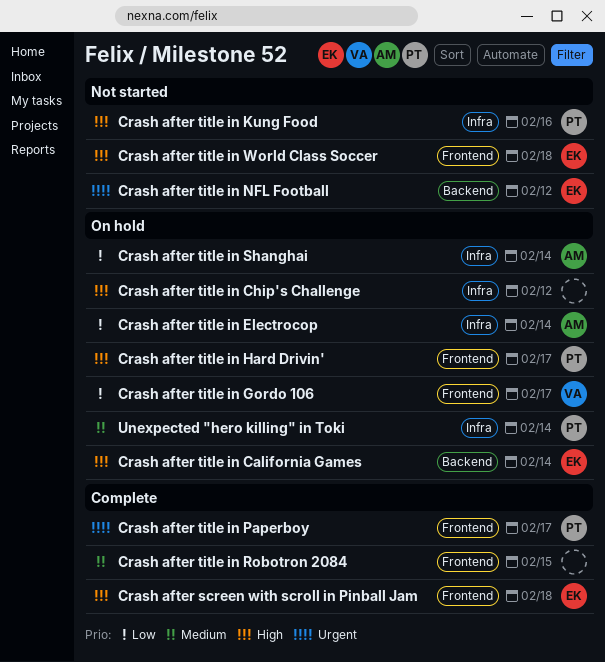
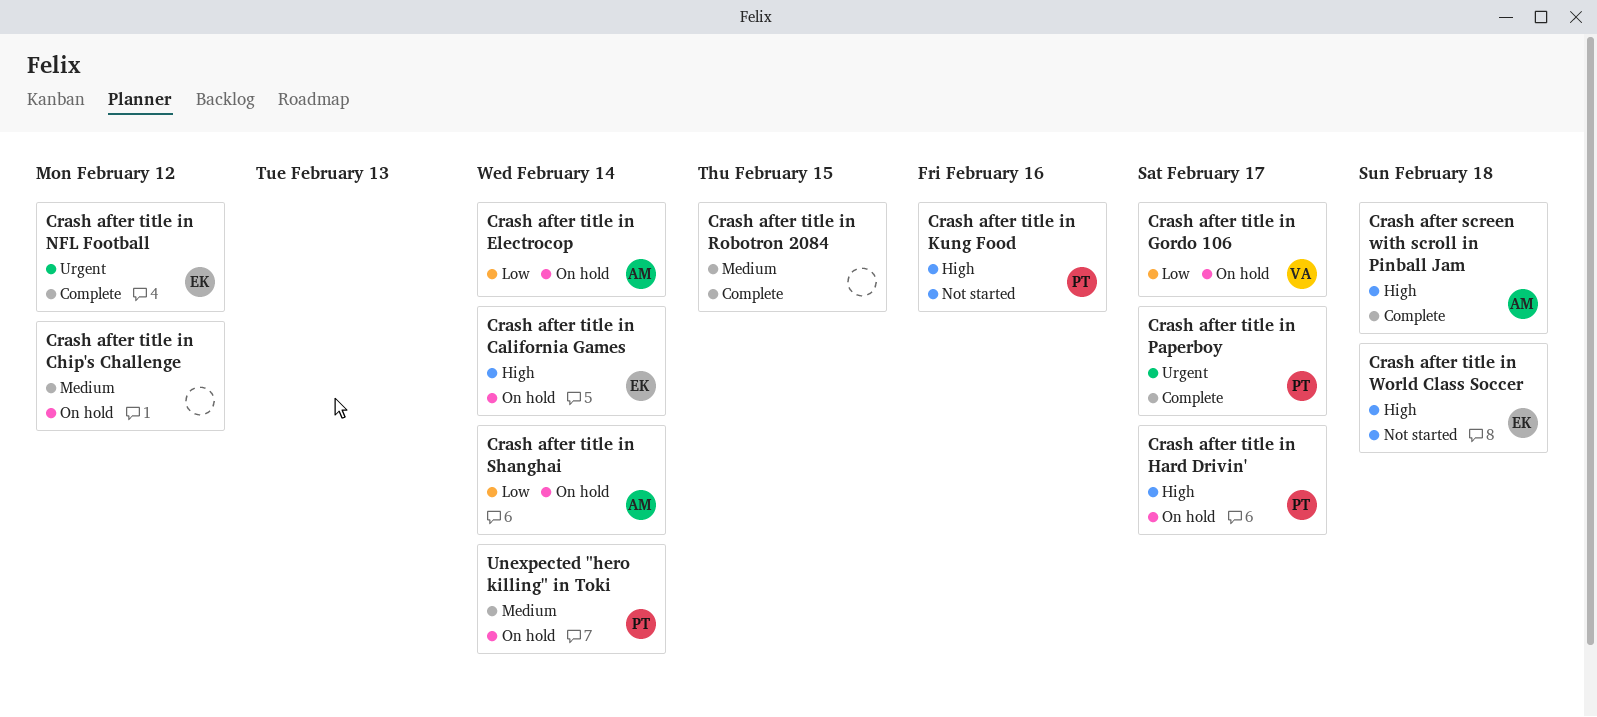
Crash after screen with scroll in Pinball Jam, owner: EK -> AM
Crash after title in Chip's Challenge, priority: High -> Medium
Crash after title in NFL Football, status: Not started -> Complete

